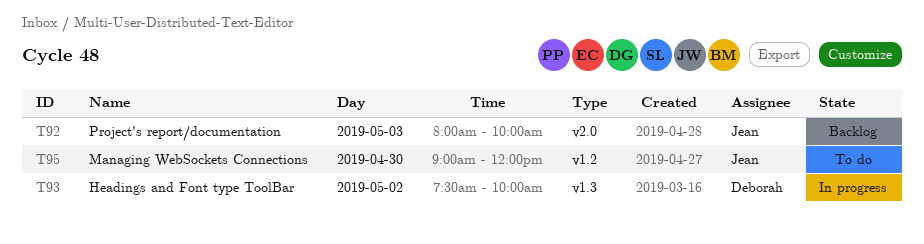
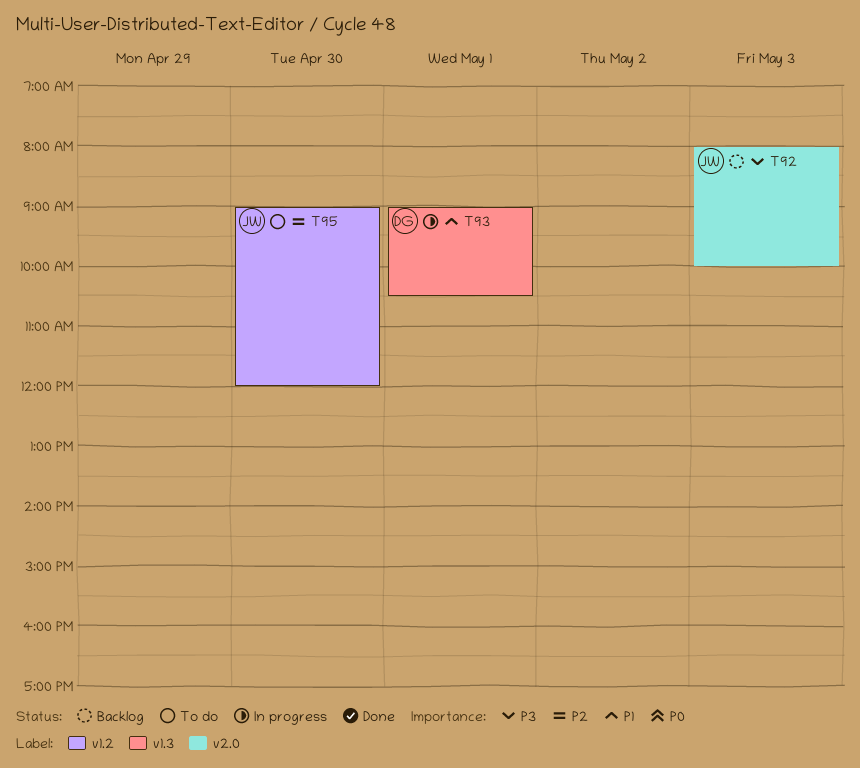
T93, day: May 2 -> May 1
T93, begins: 07:30 -> 09:00
T93, ends: 10:00 -> 10:30

